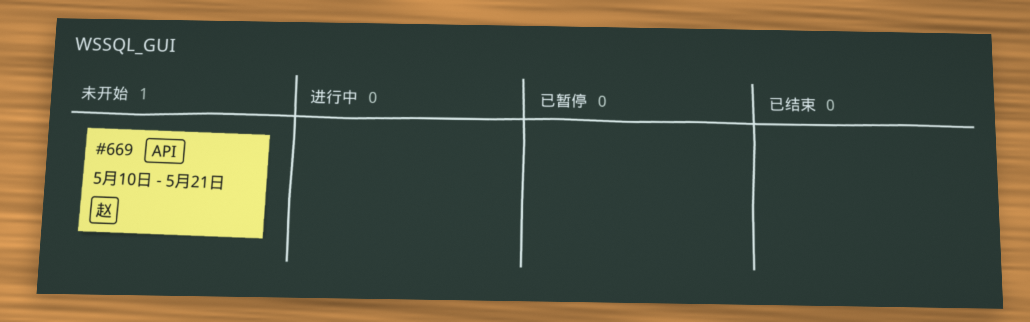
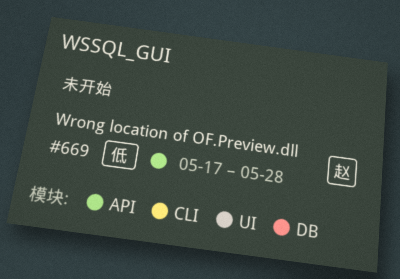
#669, start: May 10 -> May 17
#669, due: May 21 -> May 28

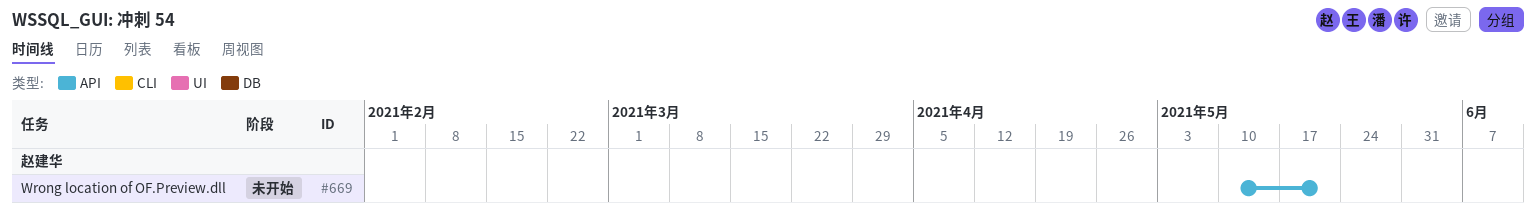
#669, start: May 17 -> May 10
#669, due: May 28 -> May 21

